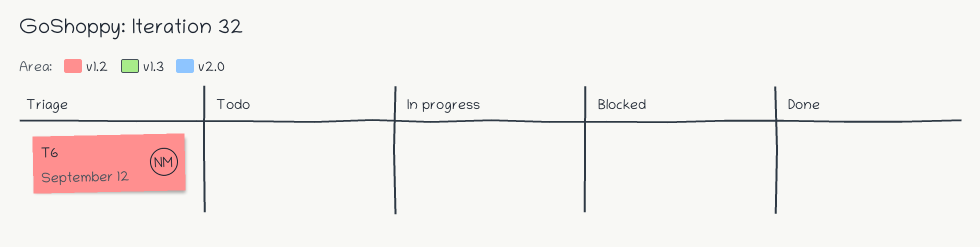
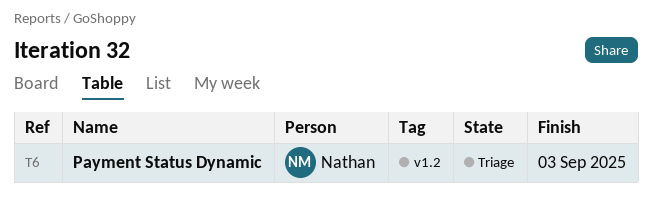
T6, due: Sep 12 -> Sep 3

